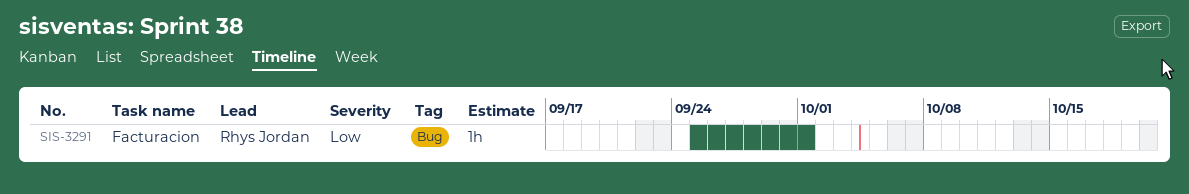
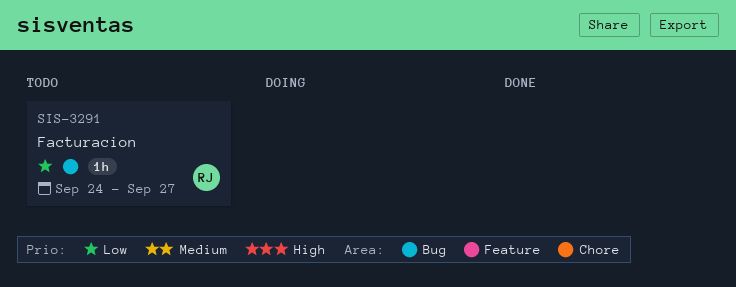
SIS-3291, start: Sep 25 -> Sep 24
SIS-3291, due: Oct 1 -> Sep 27

